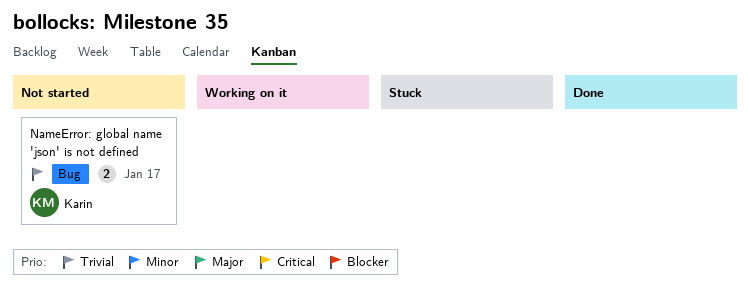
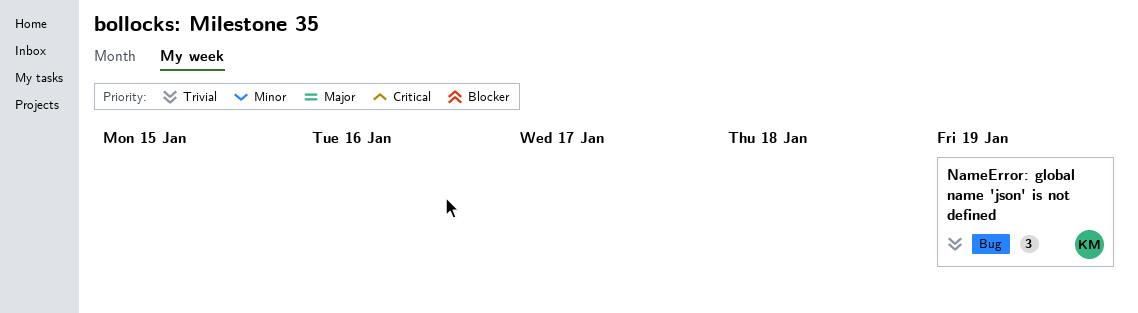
NameError: global name 'json' is not defined, estimate: 2 -> 3
NameError: global name 'json' is not defined, due: Jan 17 -> Jan 19

